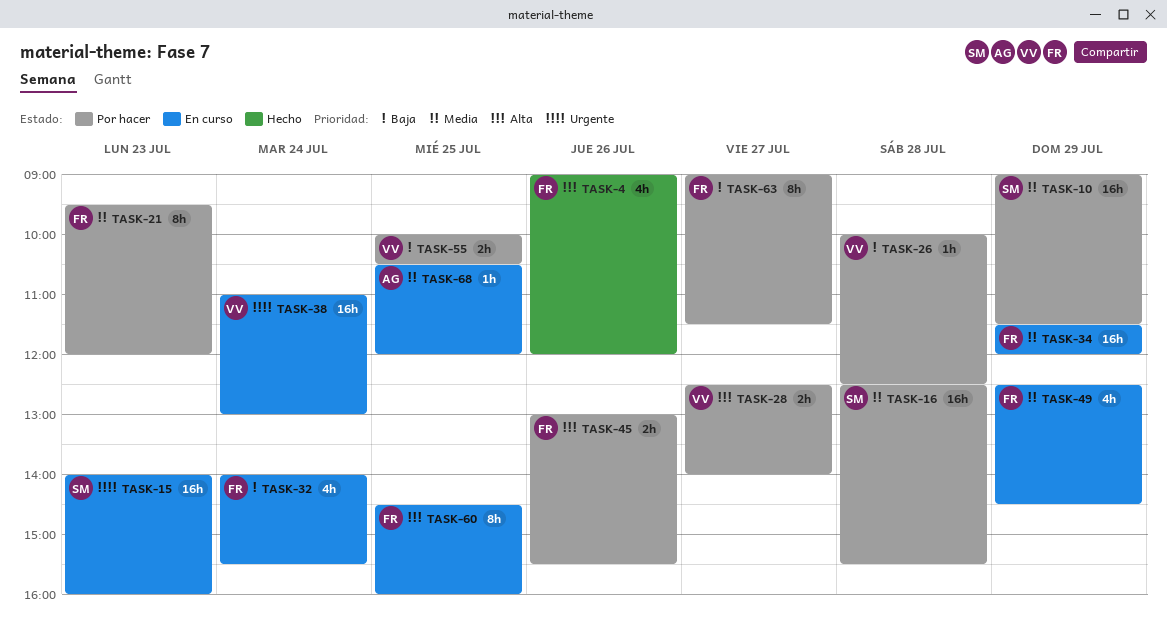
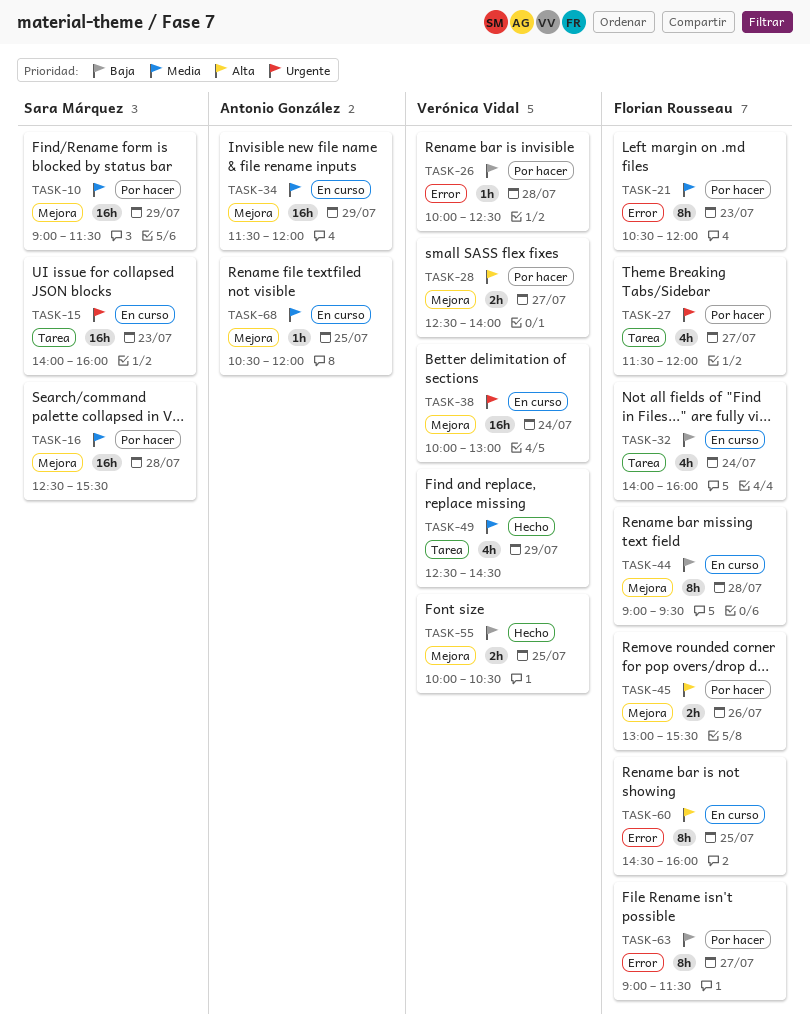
TASK-4: present -> none
TASK-21, begins: 09:30 -> 10:30
TASK-27: none -> present
TASK-32, ends: 15:30 -> 16:00
TASK-34, owner: Florian Rousseau -> Antonio González
TASK-38, begins: 11:00 -> 10:00
TASK-44: none -> present
TASK-49, status: En curso -> Hecho
TASK-49, owner: Florian Rousseau -> Verónica Vidal
TASK-55, status: Por hacer -> Hecho

